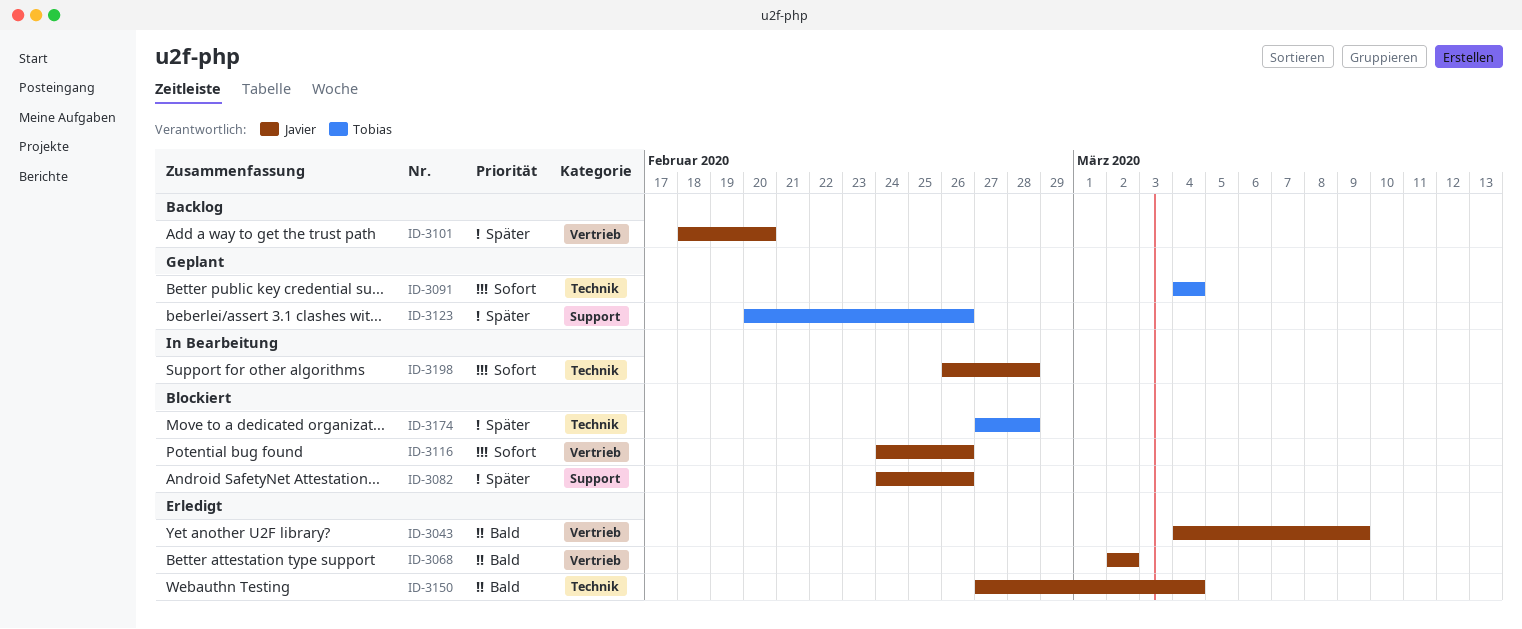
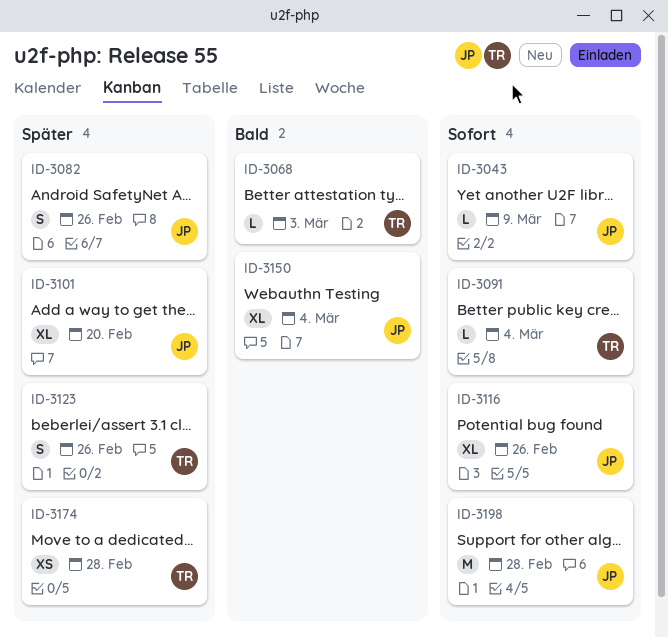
ID-3043, priority: Bald -> Sofort
ID-3068, owner: Javier -> Tobias
ID-3068, due: Mar 2 -> Mar 3

